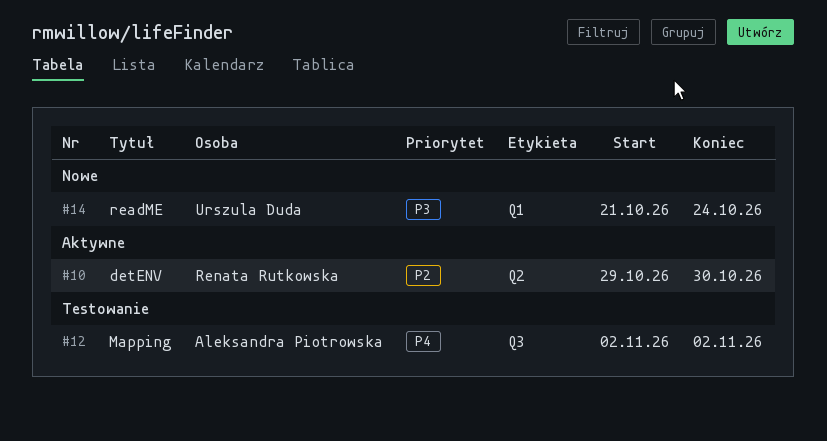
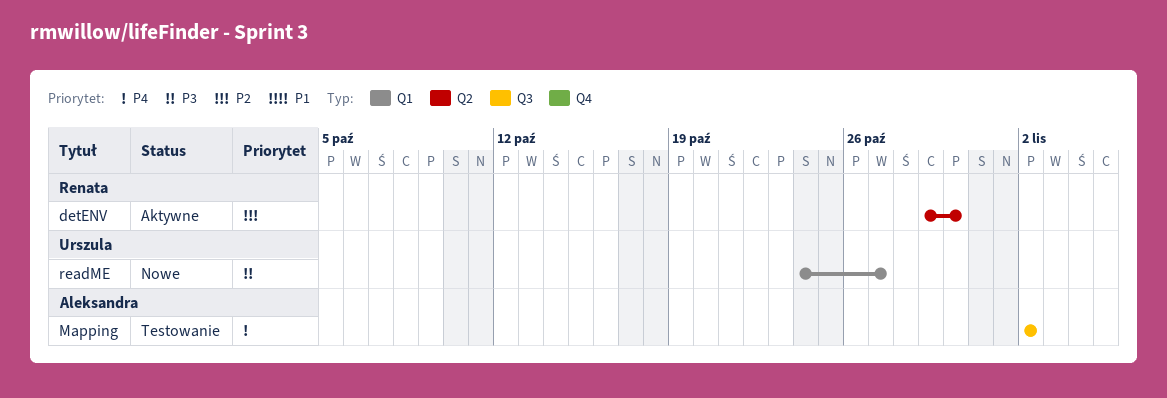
readME, start: Oct 21 -> Oct 24
readME, due: Oct 24 -> Oct 27

